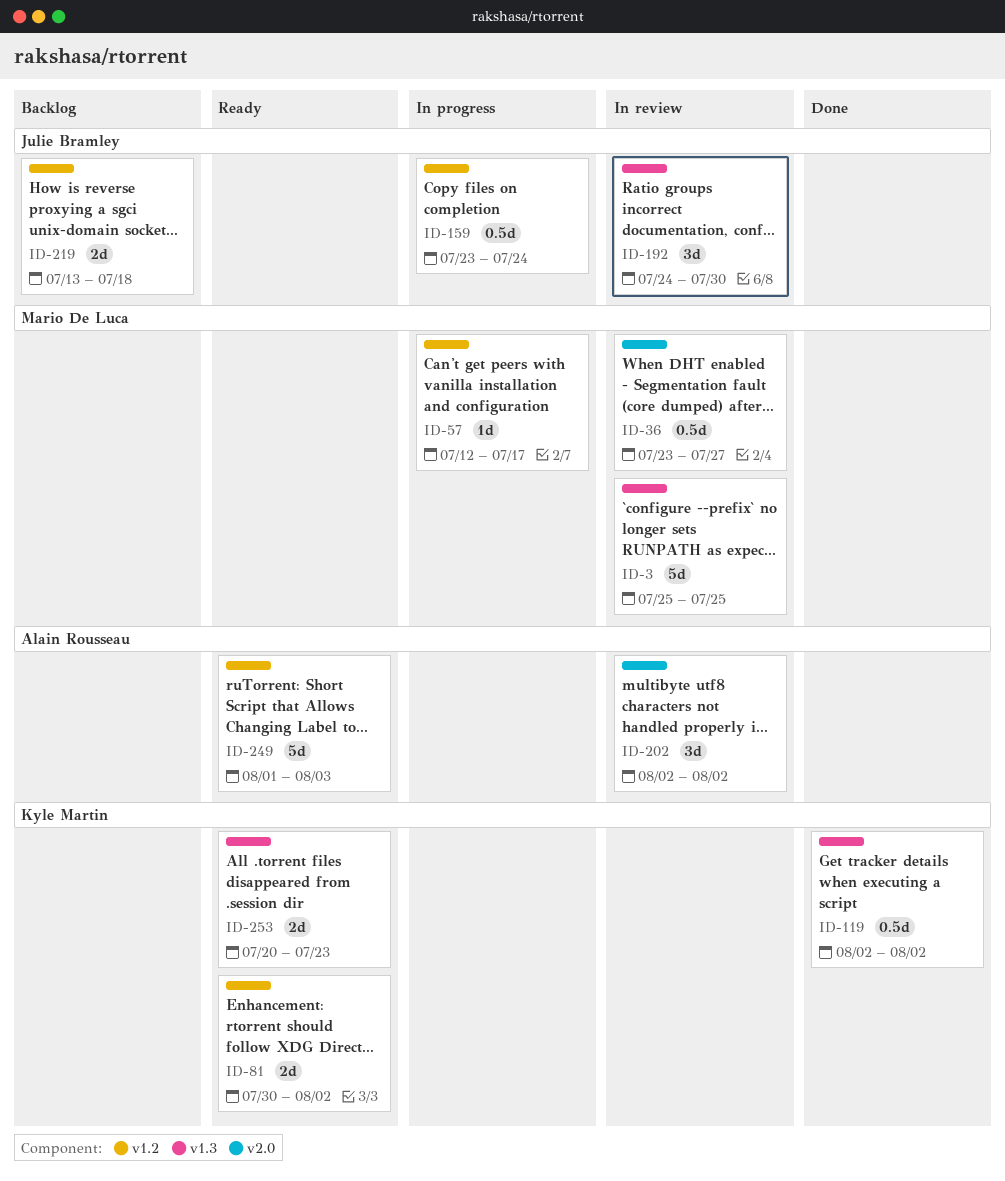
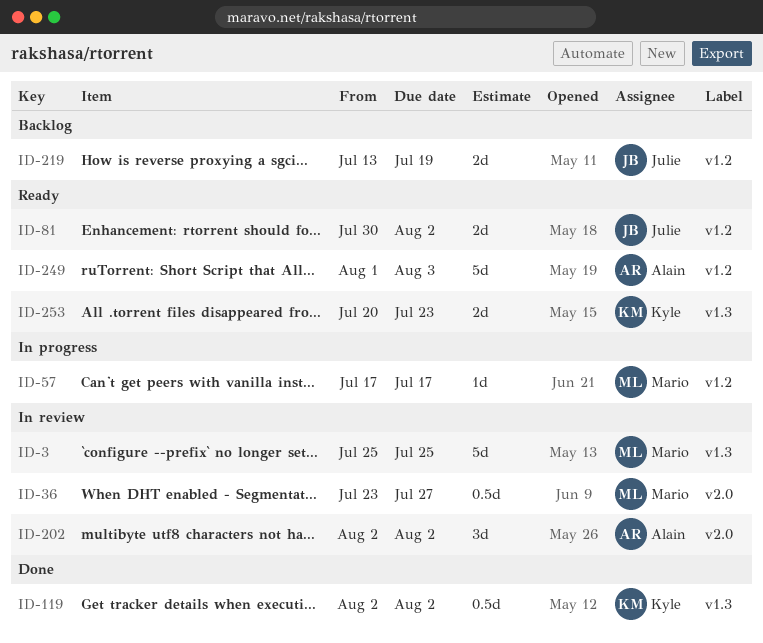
ID-57, start: Jul 12 -> Jul 17
ID-81, owner: Kyle Martin -> Julie Bramley
ID-159: present -> none
ID-192: present -> none
ID-219, due: Jul 18 -> Jul 19

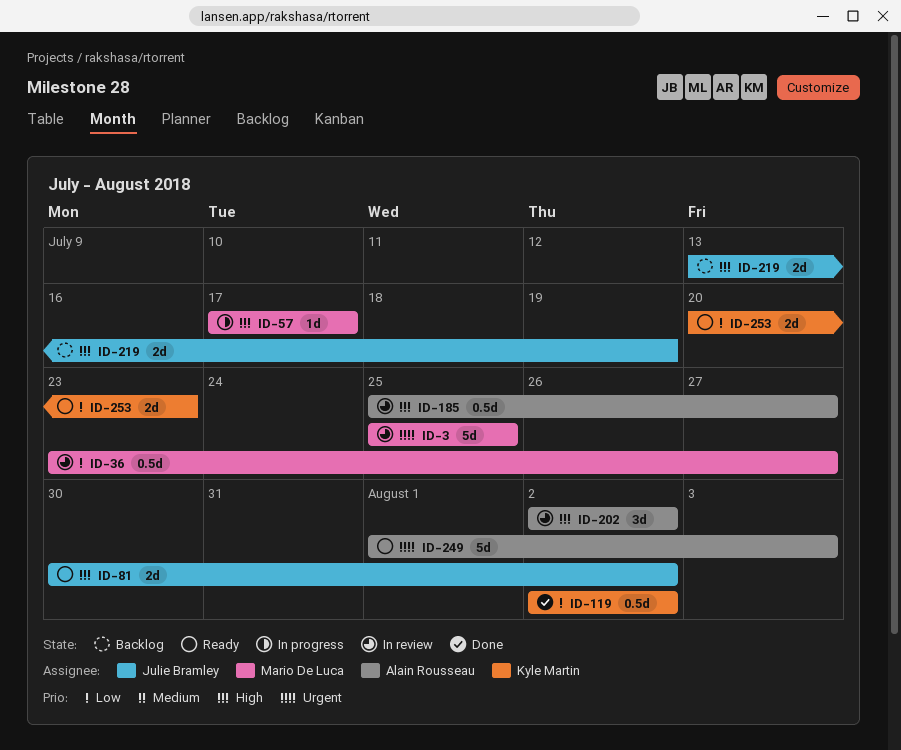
ID-185: none -> present

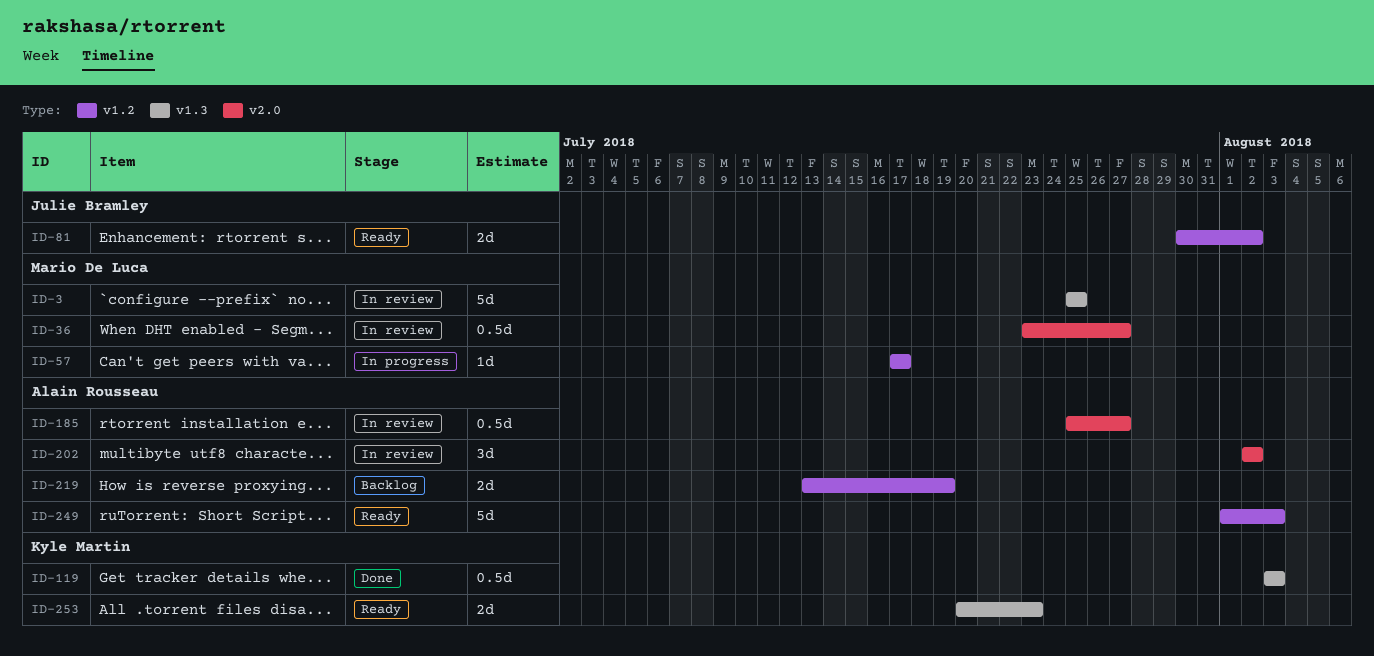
ID-119, start: Aug 2 -> Aug 3
ID-119, due: Aug 2 -> Aug 3
ID-219, owner: Julie Bramley -> Alain Rousseau

